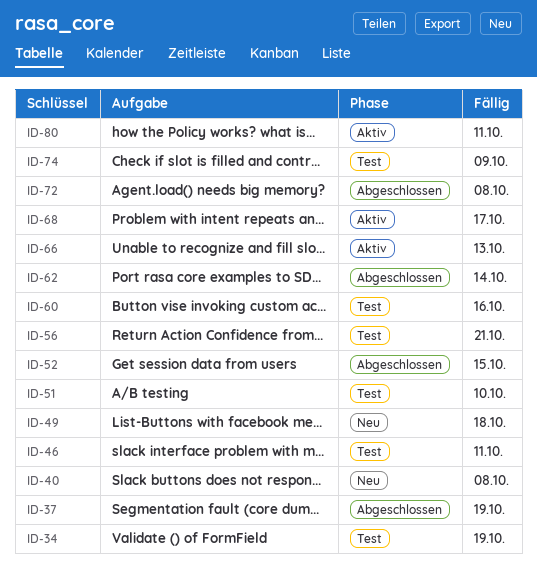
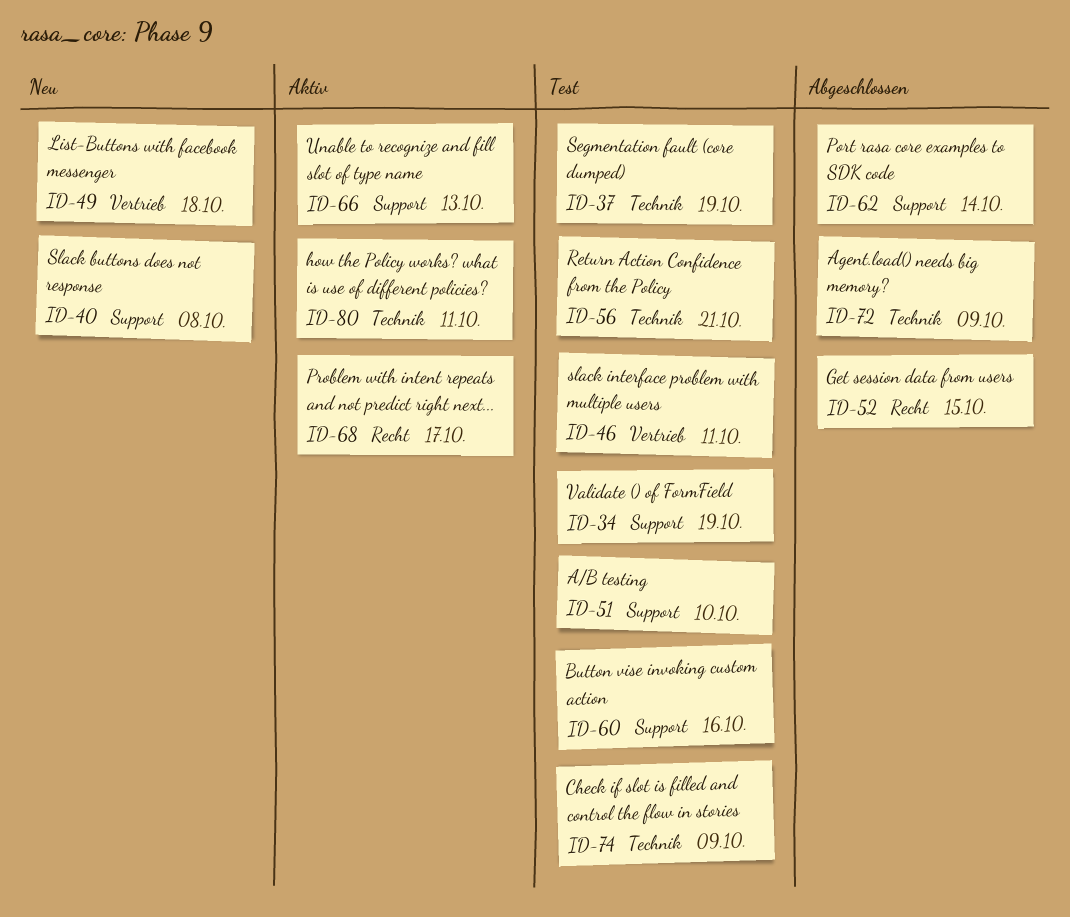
ID-37, status: Abgeschlossen -> Test
ID-72, due: Oct 8 -> Oct 9

